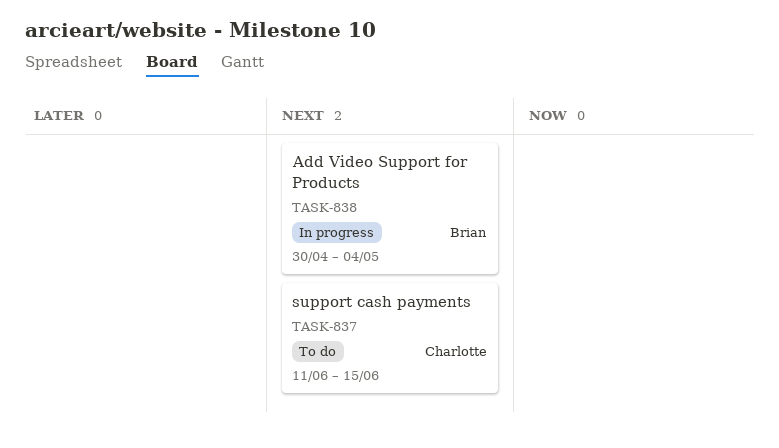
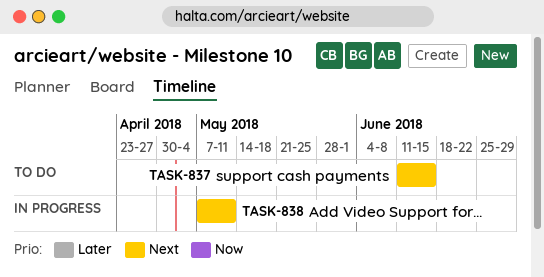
TASK-838, start: Apr 30 -> May 7
TASK-838, due: May 4 -> May 11

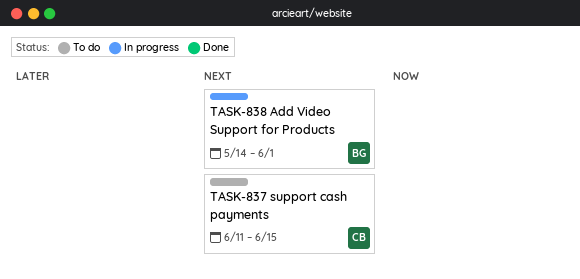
TASK-838, start: May 7 -> May 14
TASK-838, due: May 11 -> Jun 1

